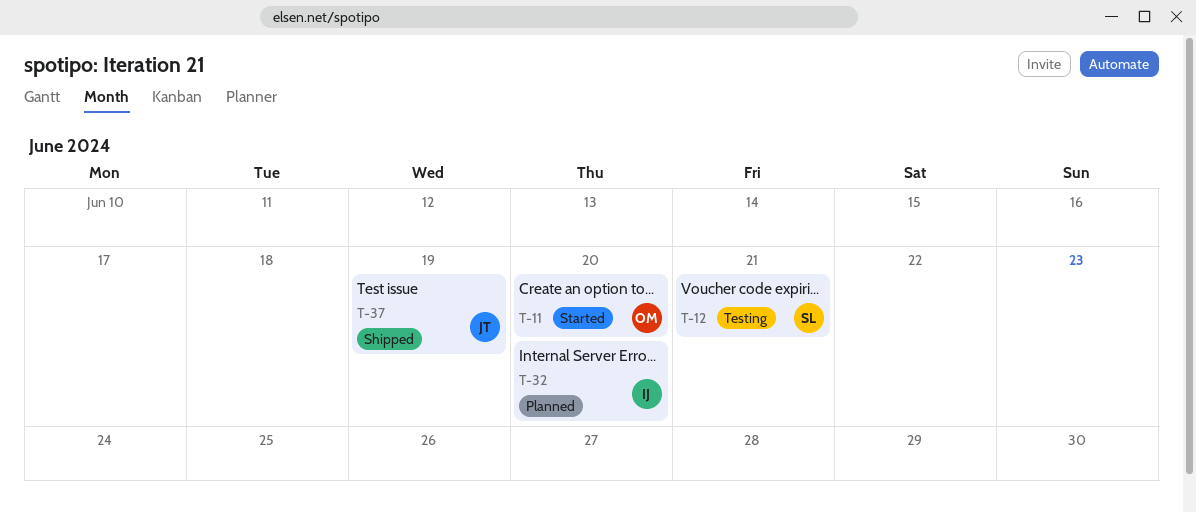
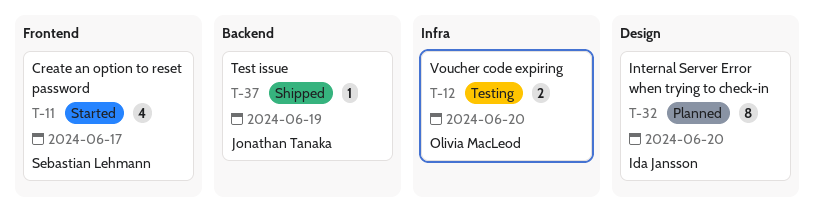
T-11, owner: Olivia MacLeod -> Sebastian Lehmann
T-11, due: Jun 20 -> Jun 17
T-12, owner: Sebastian Lehmann -> Olivia MacLeod
T-12, due: Jun 21 -> Jun 20

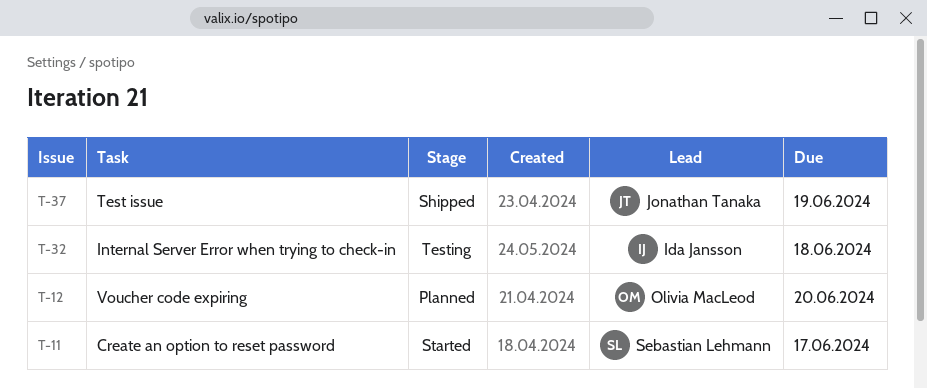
T-12, status: Testing -> Planned
T-32, status: Planned -> Testing
T-32, due: Jun 20 -> Jun 18

